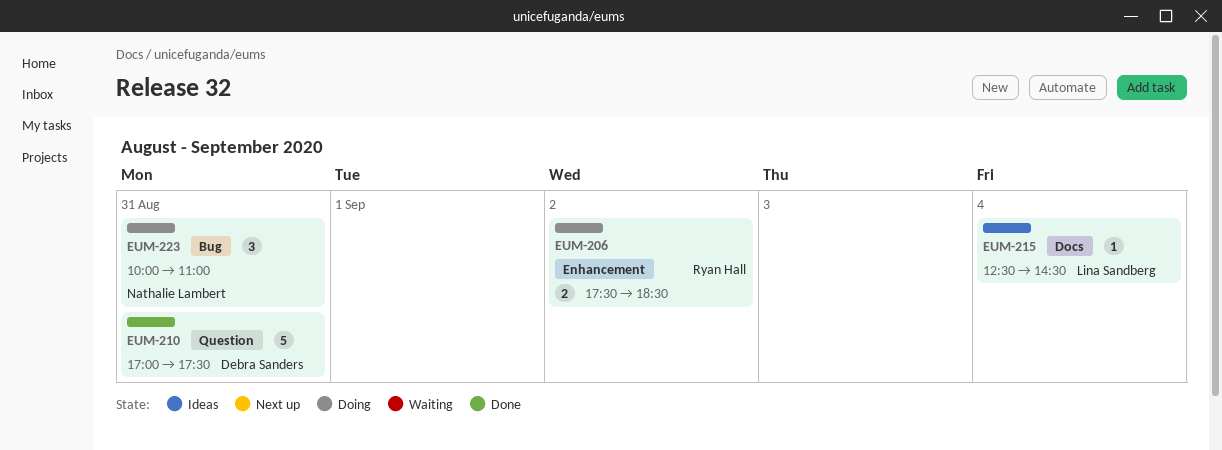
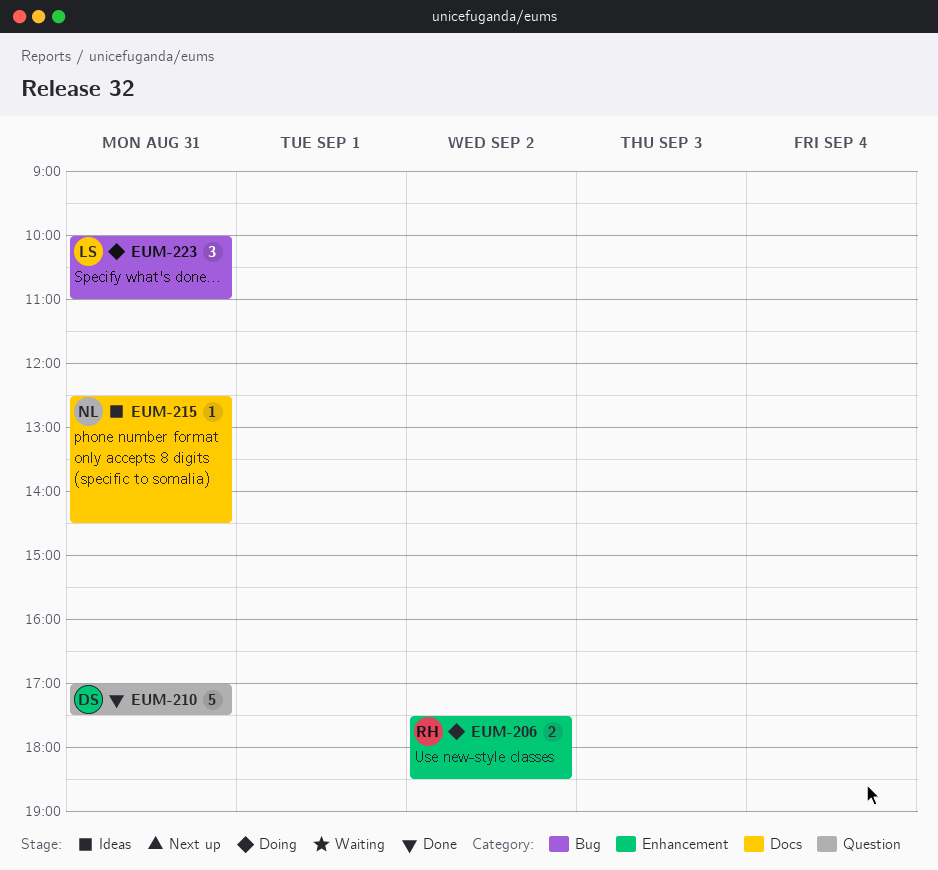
EUM-215, owner: Lina Sandberg -> Nathalie Lambert
EUM-215, day: Sep 4 -> Aug 31
EUM-223, owner: Nathalie Lambert -> Lina Sandberg

